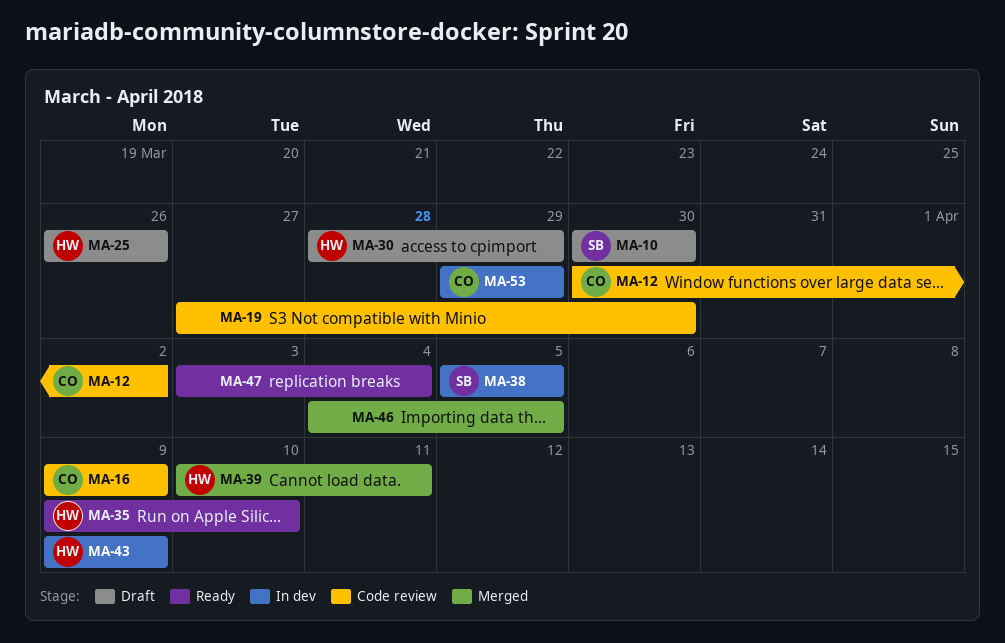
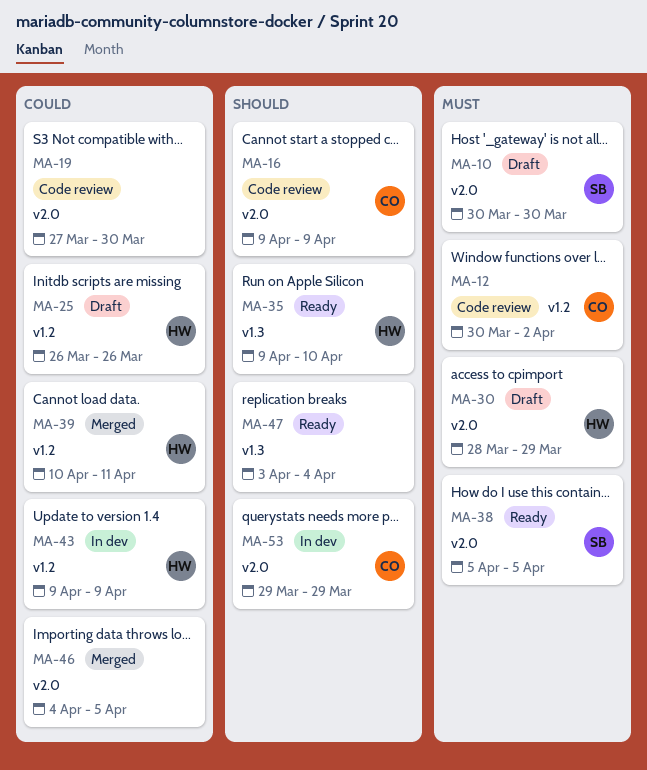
MA-38, status: In dev -> Ready

